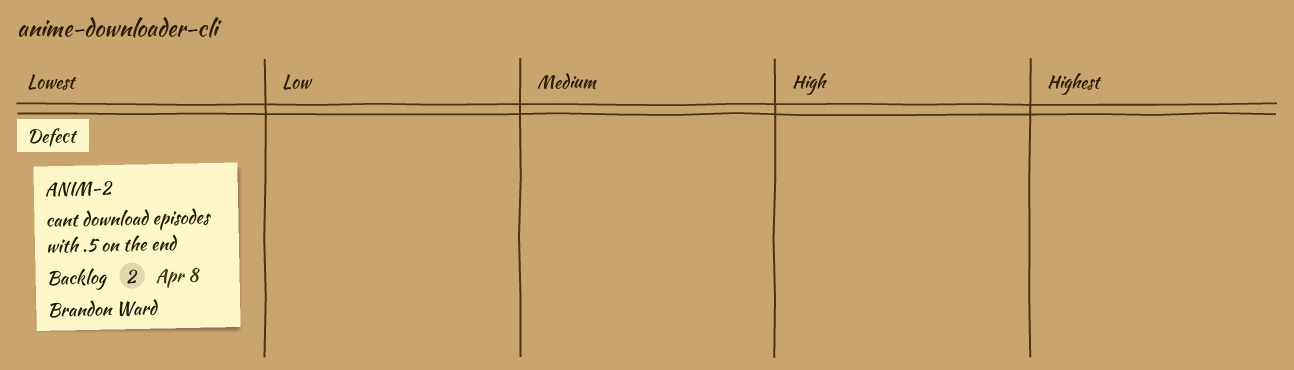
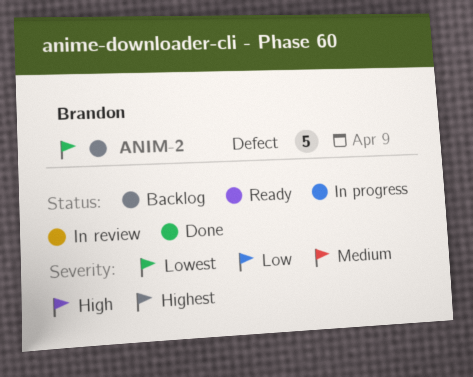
ANIM-2, estimate: 2 -> 5
ANIM-2, due: Apr 8 -> Apr 9

